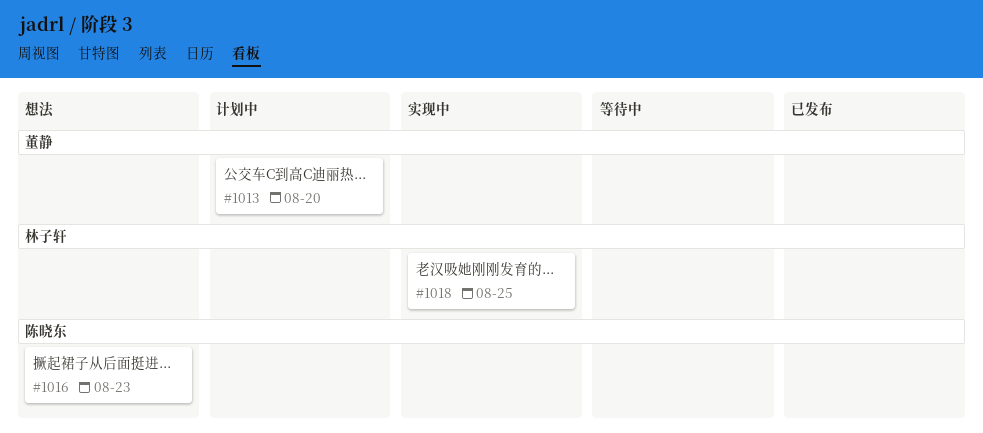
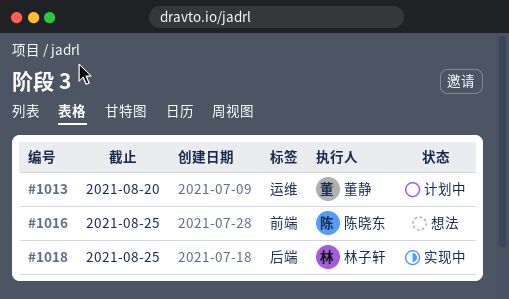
#1016, due: Aug 23 -> Aug 25

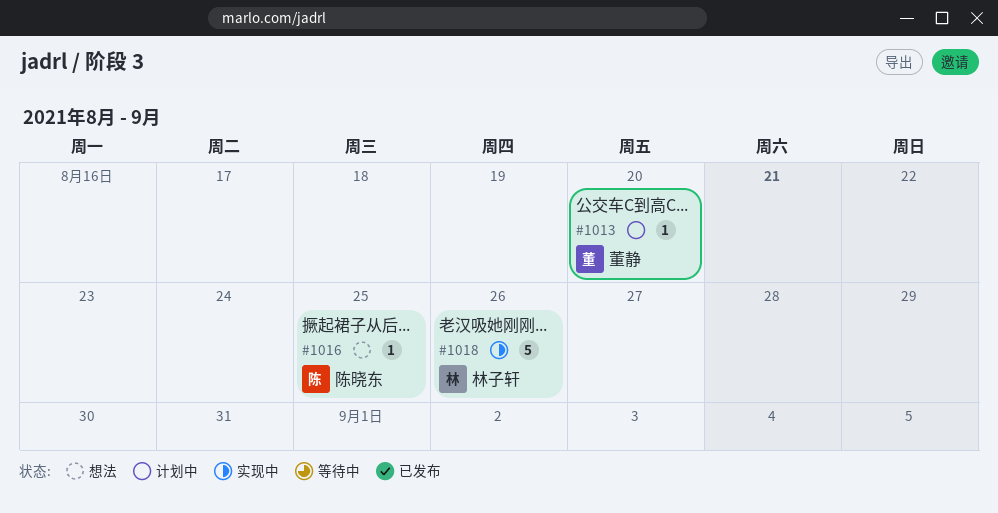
#1018, due: Aug 25 -> Aug 26

